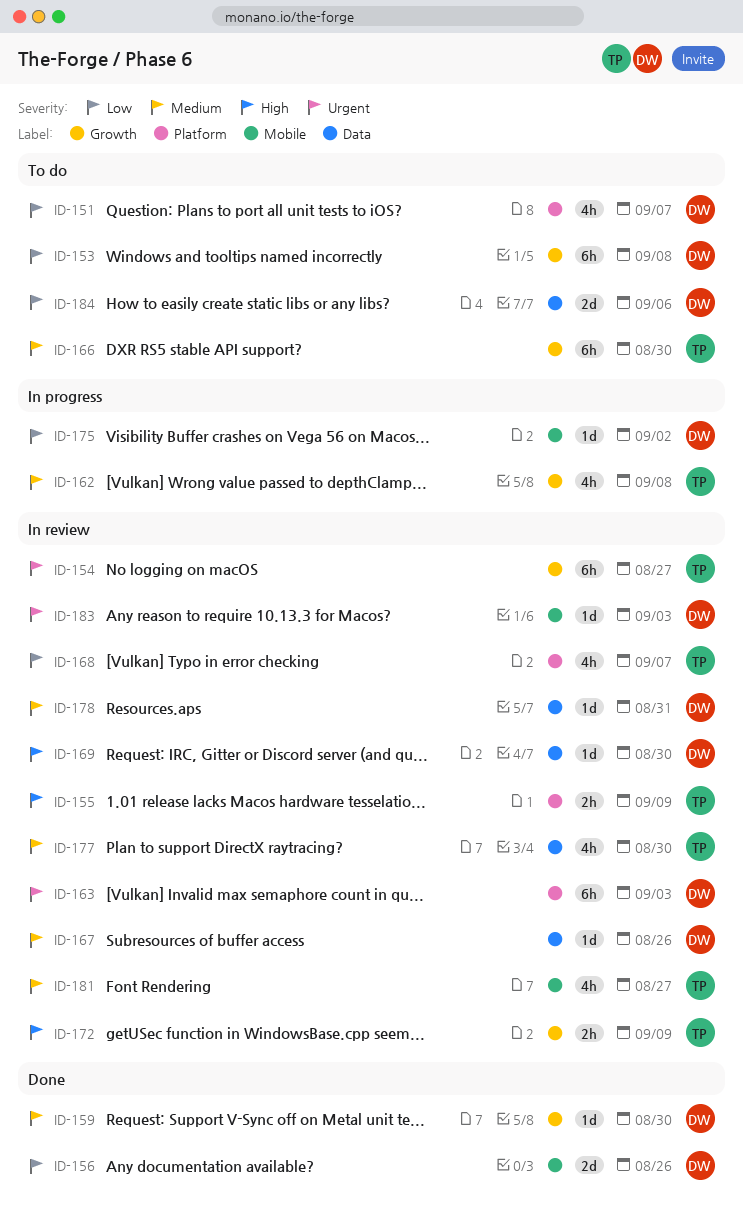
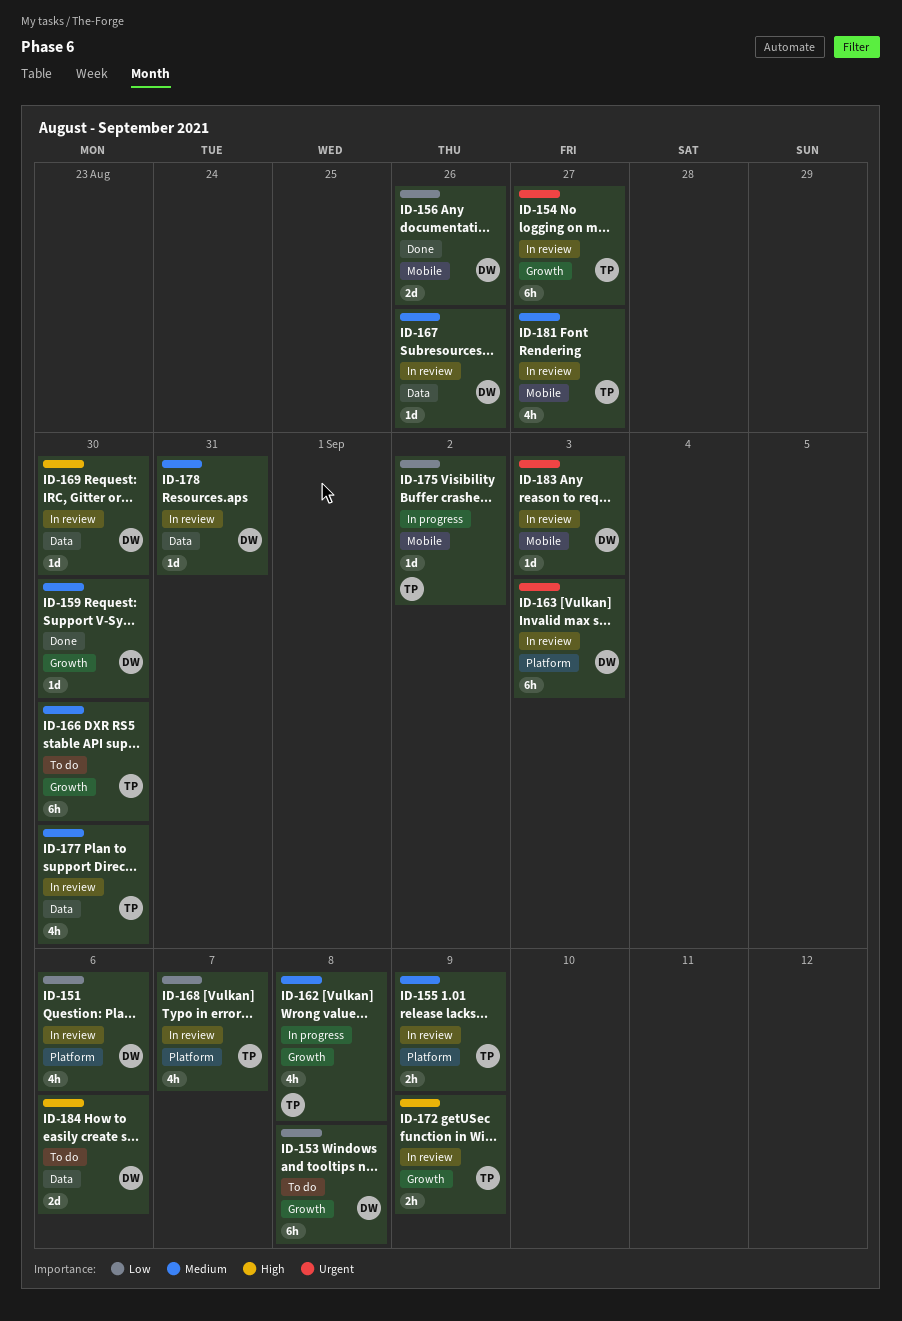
ID-151, status: To do -> In review
ID-151, due: Sep 7 -> Sep 6
ID-155, priority: High -> Medium
ID-175, owner: DW -> TP
ID-184, priority: Low -> High

